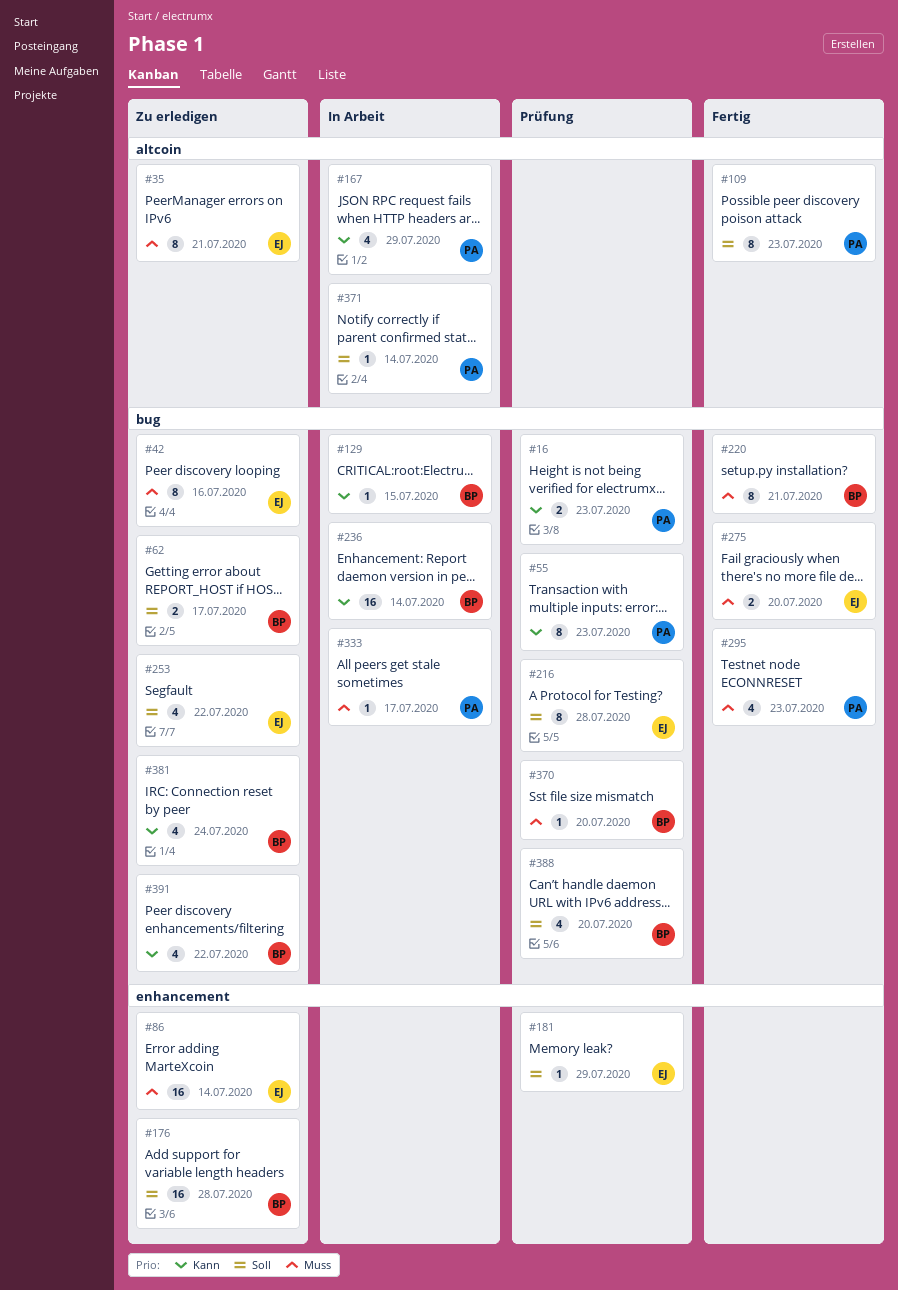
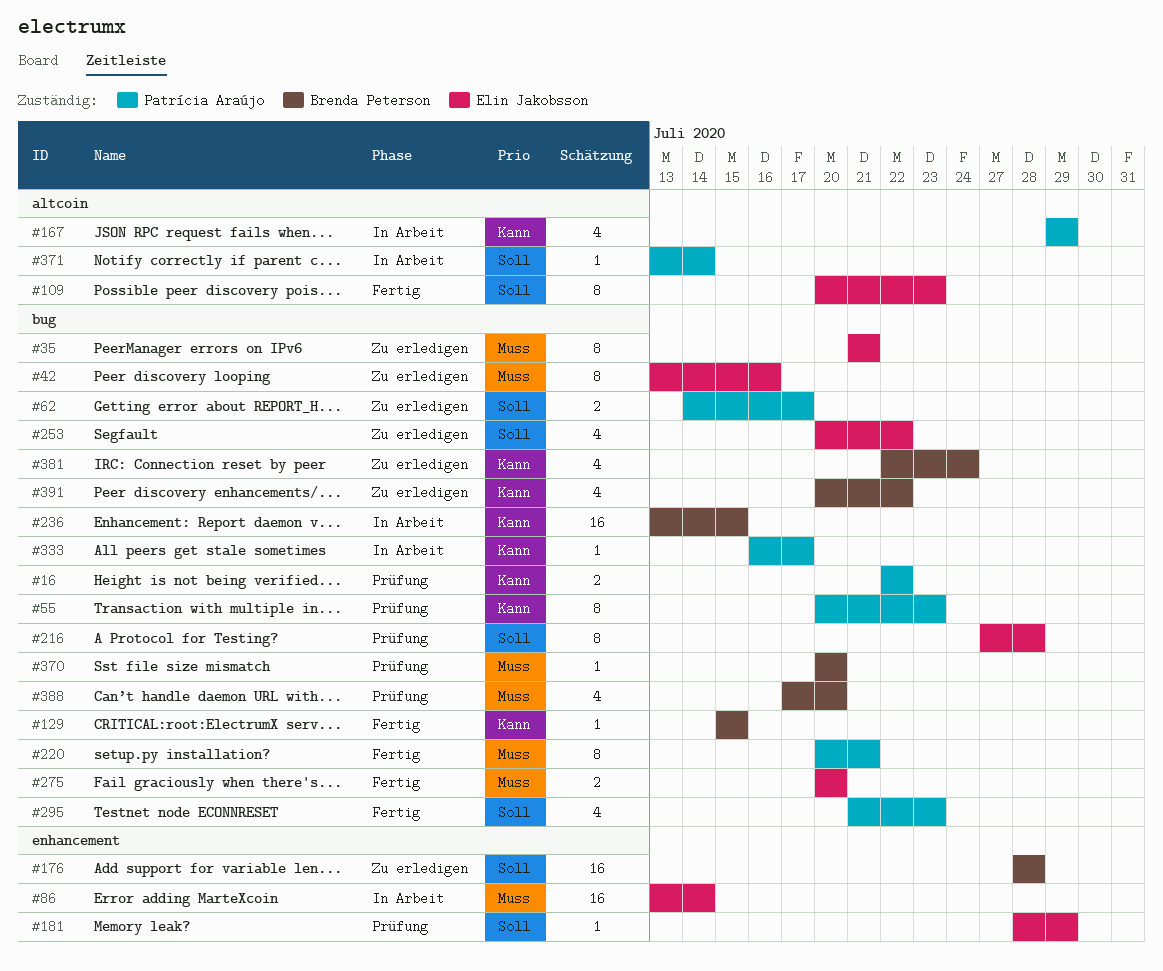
#16, due: Jul 23 -> Jul 22
#35, label: altcoin -> bug
#62, owner: Brenda Peterson -> Patrícia Araújo
#86, status: Zu erledigen -> In Arbeit
#109, owner: Patrícia Araújo -> Elin Jakobsson
#129, status: In Arbeit -> Fertig
#220, owner: Brenda Peterson -> Patrícia Araújo
#236, due: Jul 14 -> Jul 15
#295, priority: Muss -> Soll
#333, priority: Muss -> Kann
#388, priority: Soll -> Muss

